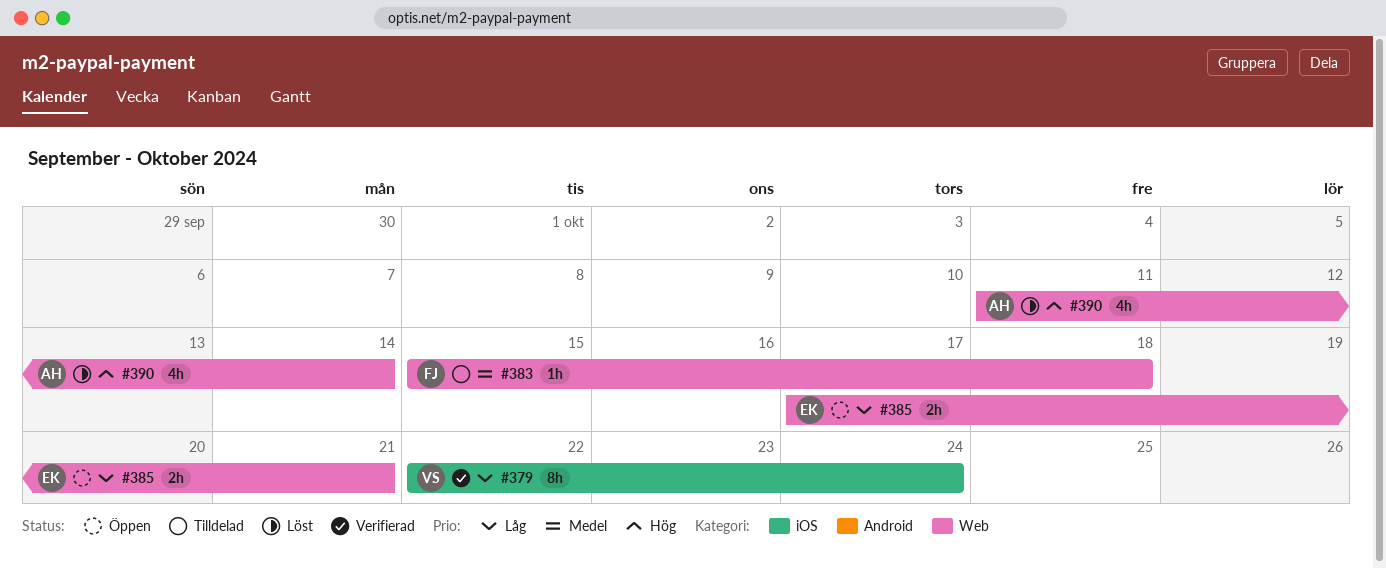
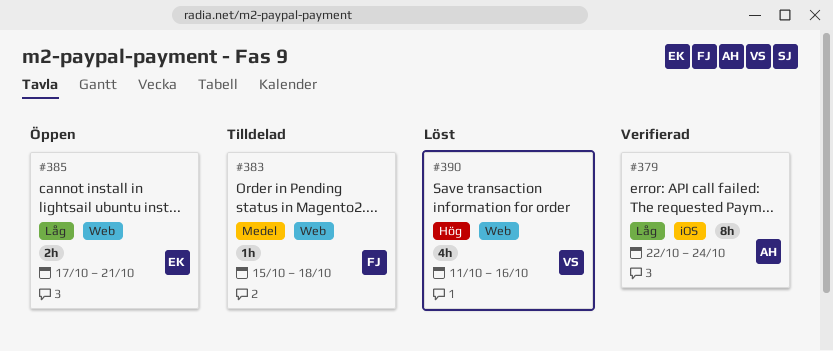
#379, owner: VS -> AH
#390, owner: AH -> VS
#390, due: Oct 14 -> Oct 16

